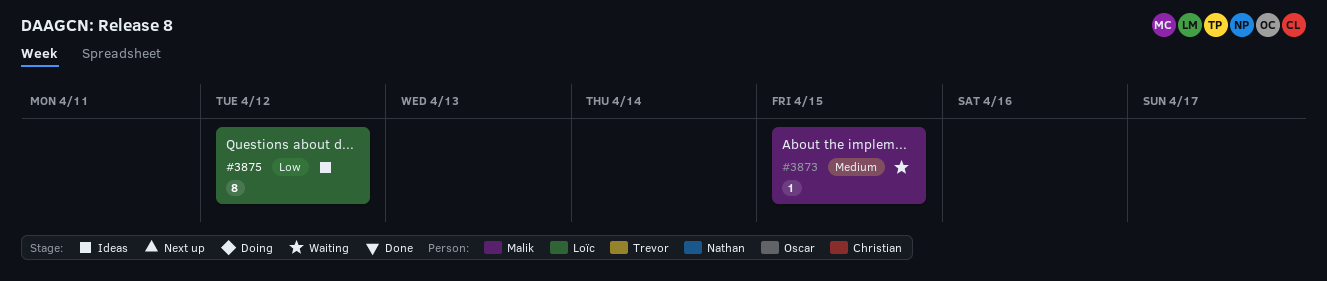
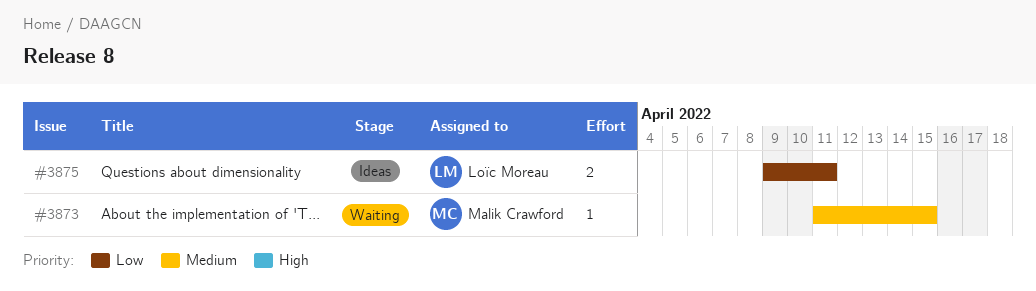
#3875, estimate: 8 -> 2
#3875, due: Apr 12 -> Apr 11

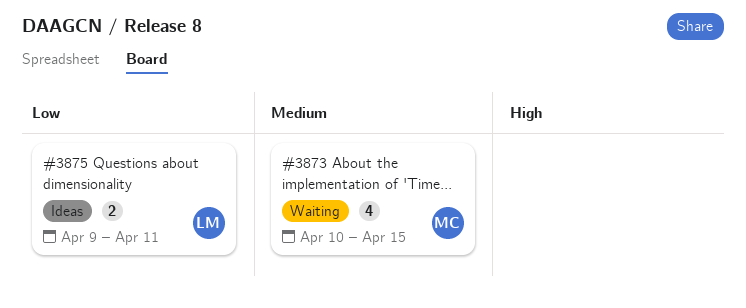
#3873, estimate: 1 -> 4
#3873, start: Apr 11 -> Apr 10

